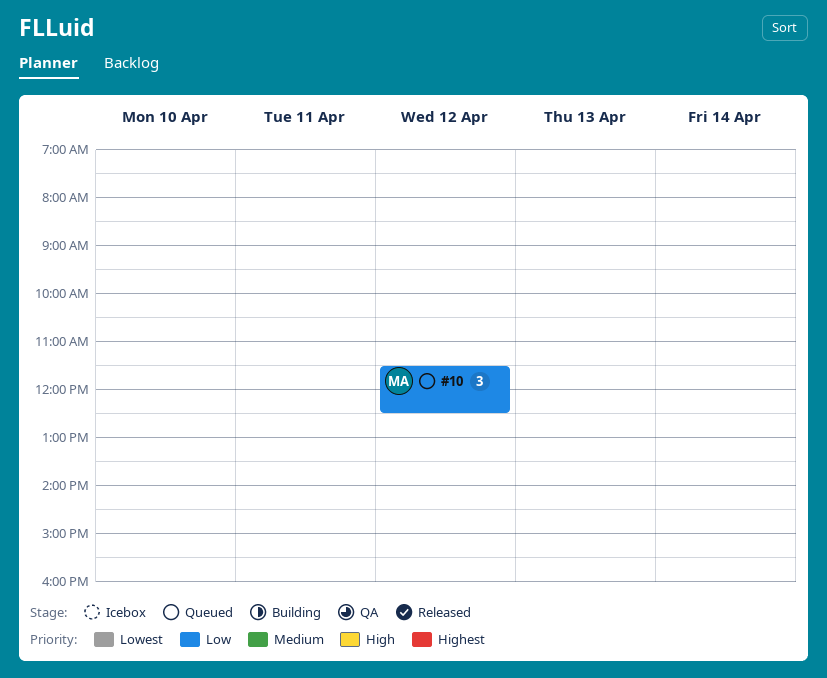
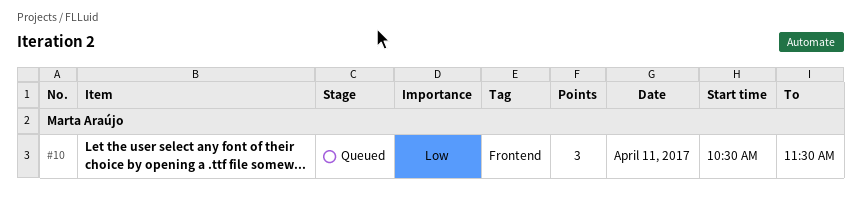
#10, day: Apr 12 -> Apr 11
#10, begins: 11:30 -> 10:30
#10, ends: 12:30 -> 11:30

